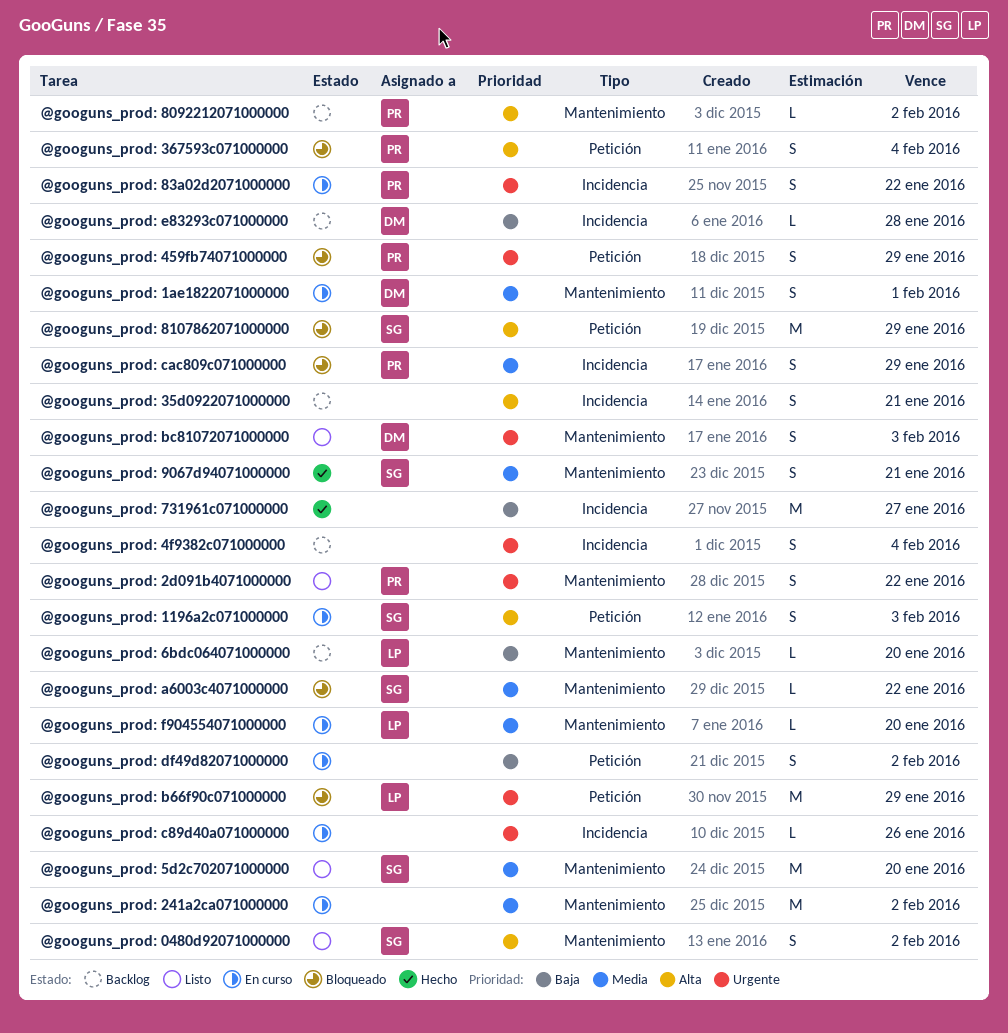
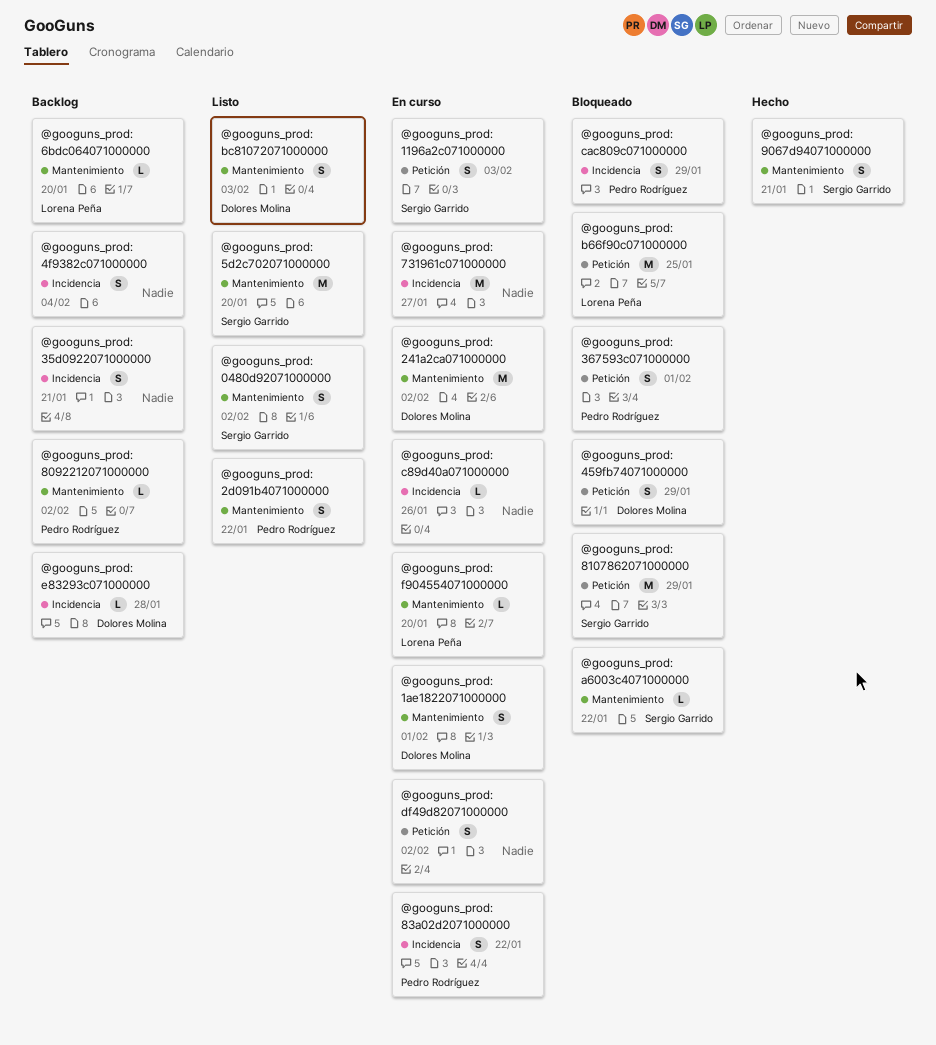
@googuns_prod: 241a2ca071000000, owner: none -> Dolores Molina
@googuns_prod: 367593c071000000, due: Feb 4 -> Feb 1
@googuns_prod: 459fb74071000000, owner: Pedro Rodríguez -> Dolores Molina
@googuns_prod: 731961c071000000, status: Hecho -> En curso
@googuns_prod: b66f90c071000000, due: Jan 29 -> Jan 25

